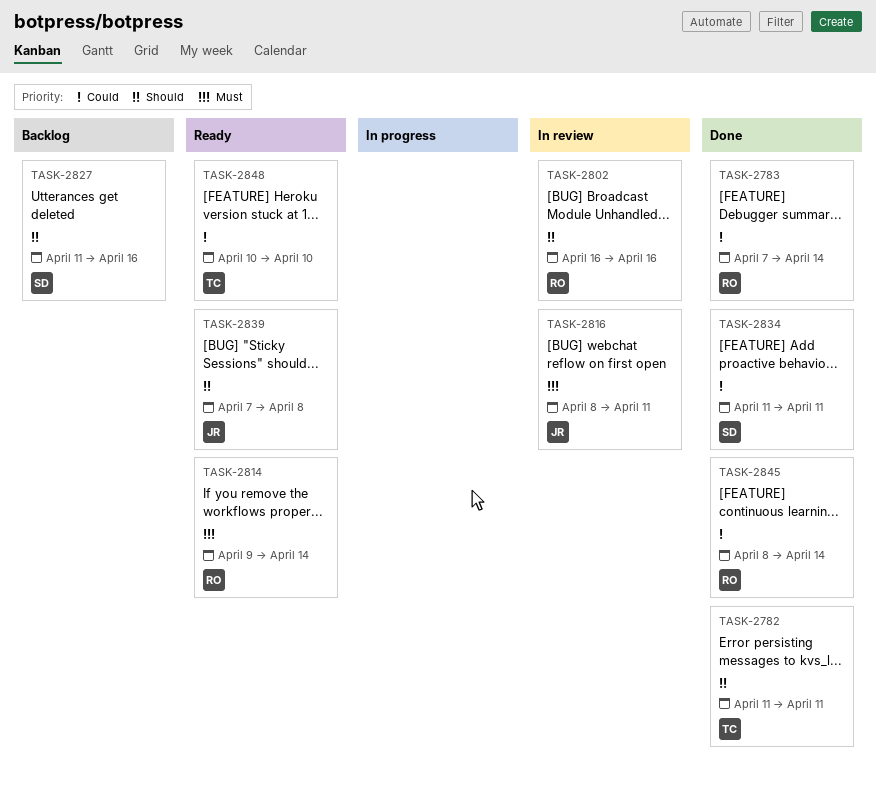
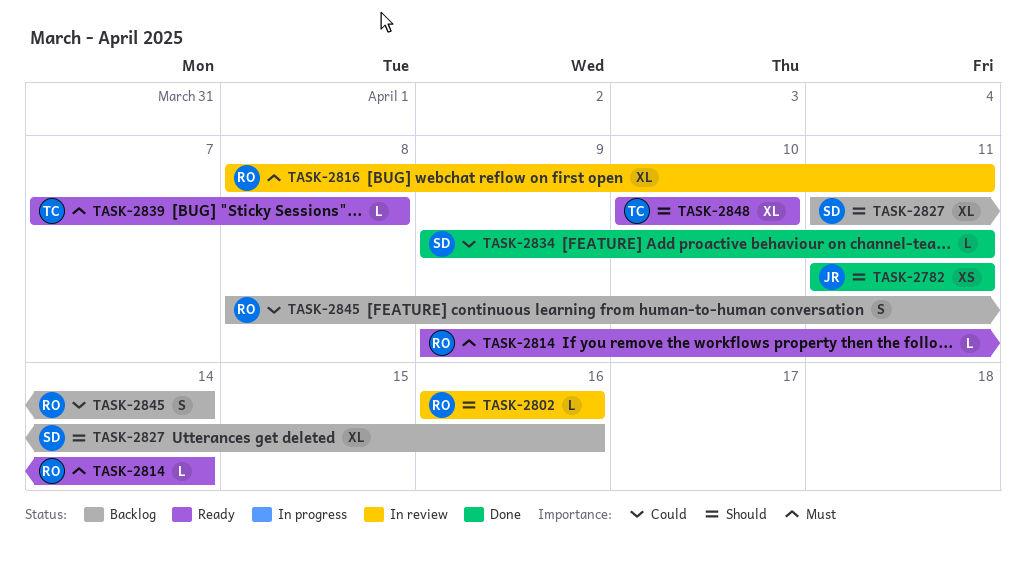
TASK-2782, owner: TC -> JR
TASK-2783: present -> none
TASK-2816, owner: JR -> RO
TASK-2834, start: Apr 11 -> Apr 9
TASK-2839, owner: JR -> TC
TASK-2839, priority: Should -> Must
TASK-2845, status: Done -> Backlog
TASK-2848, priority: Could -> Should

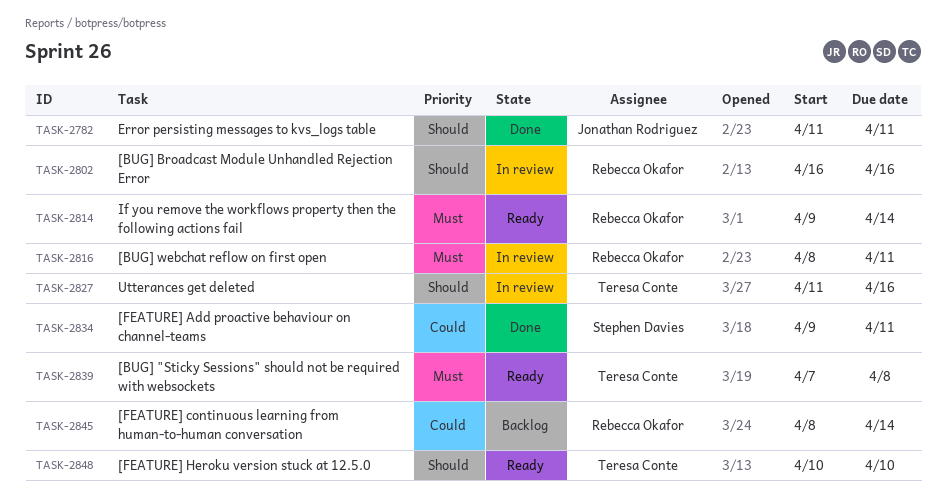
TASK-2827, status: Backlog -> In review
TASK-2827, owner: Stephen Davies -> Teresa Conte

